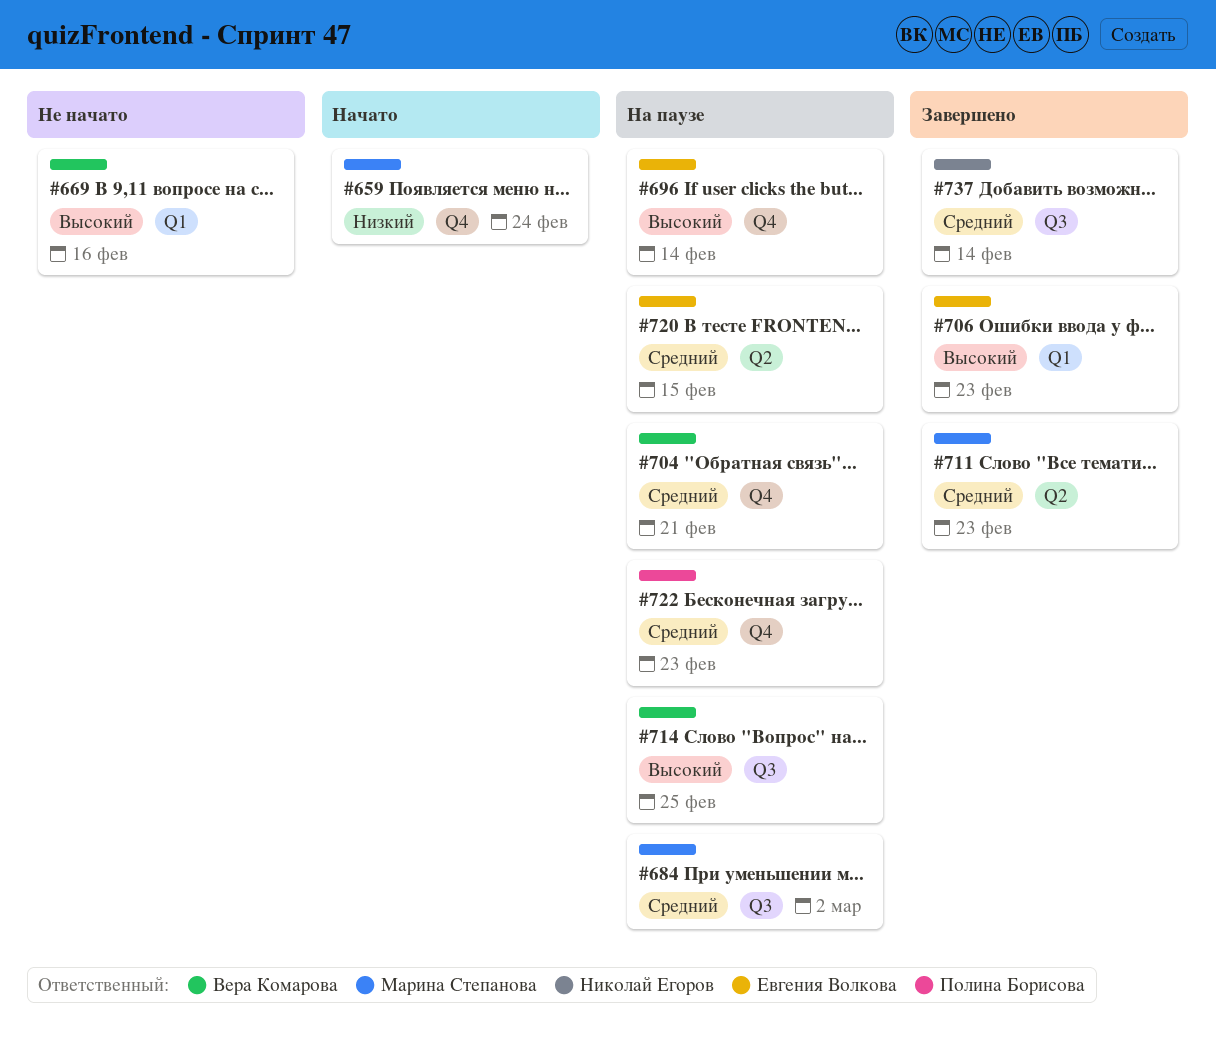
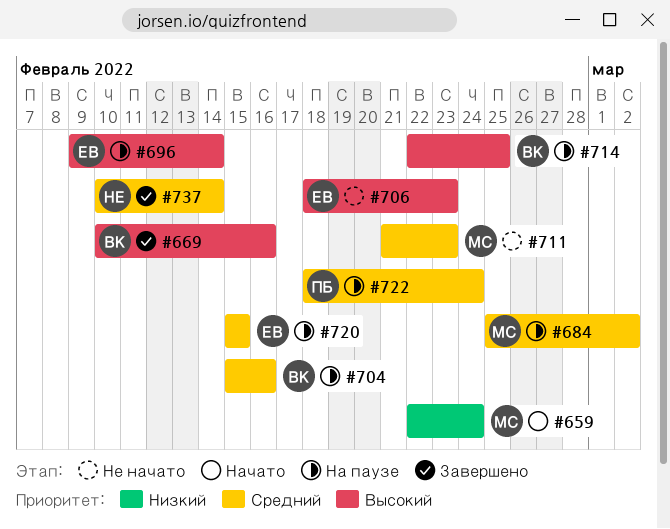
#669, status: Не начато -> Завершено
#704, due: Feb 21 -> Feb 16
#706, status: Завершено -> Не начато
#711, status: Завершено -> Не начато
#722, due: Feb 23 -> Feb 24

